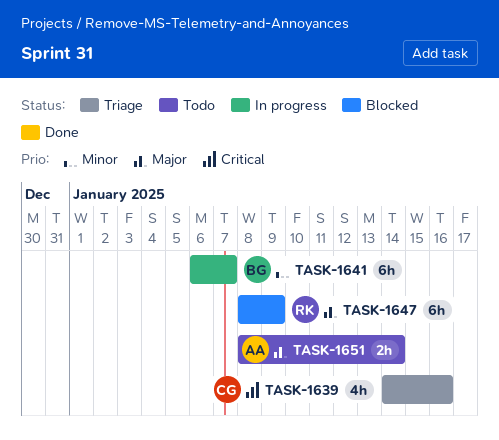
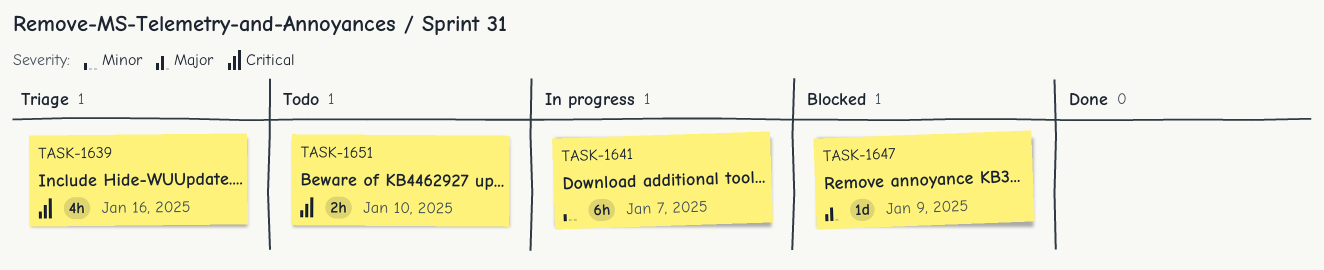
TASK-1647, estimate: 6h -> 1d
TASK-1651, priority: Major -> Critical
TASK-1651, due: Jan 14 -> Jan 10

